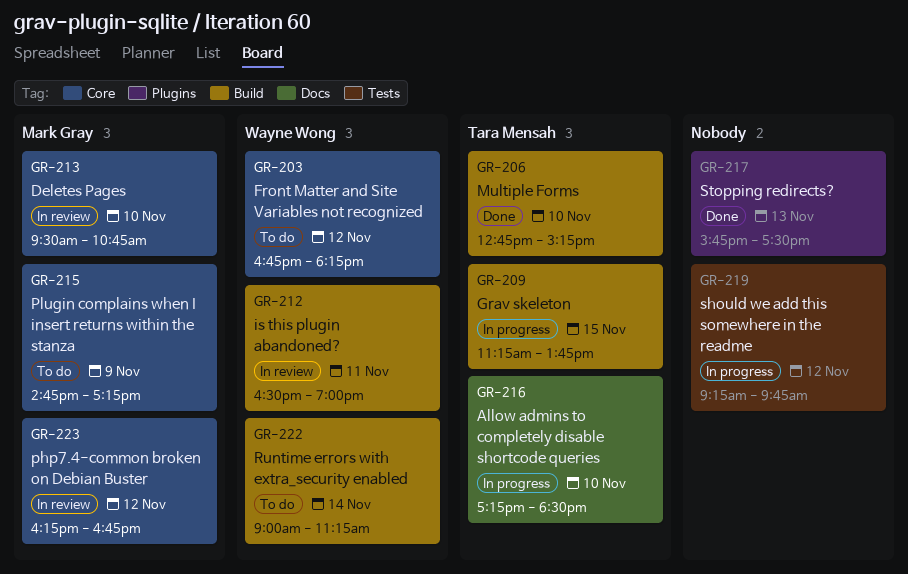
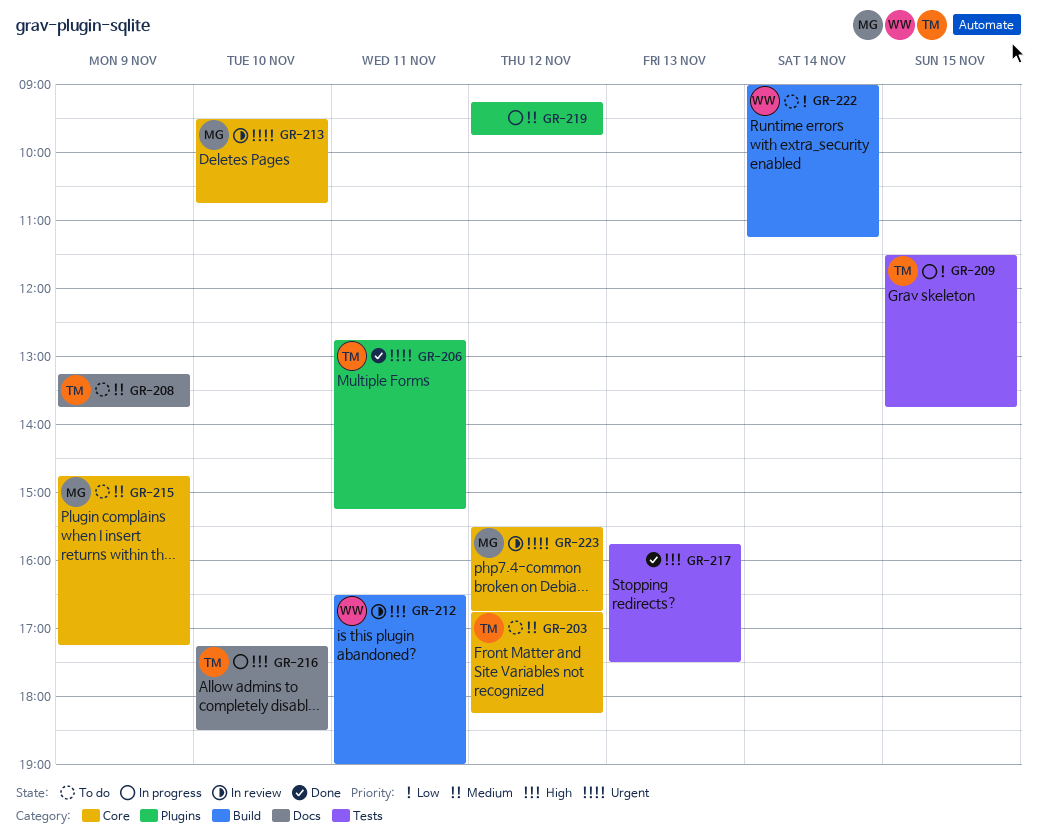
GR-203, owner: Wayne Wong -> Tara Mensah
GR-206, label: Build -> Plugins
GR-206, day: Nov 10 -> Nov 11
GR-208: none -> present
GR-209, label: Build -> Tests
GR-209, begins: 11:15 -> 11:30
GR-217, label: Plugins -> Tests
GR-219, label: Tests -> Plugins
GR-223, begins: 16:15 -> 15:30

